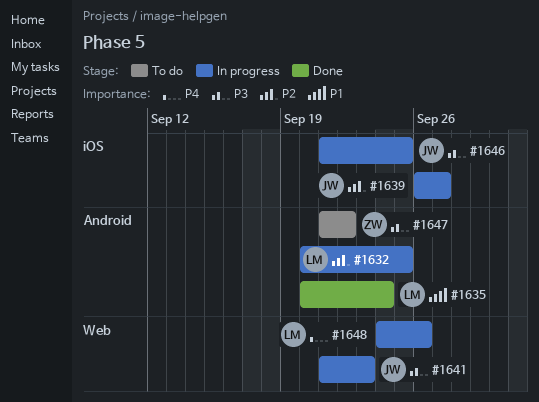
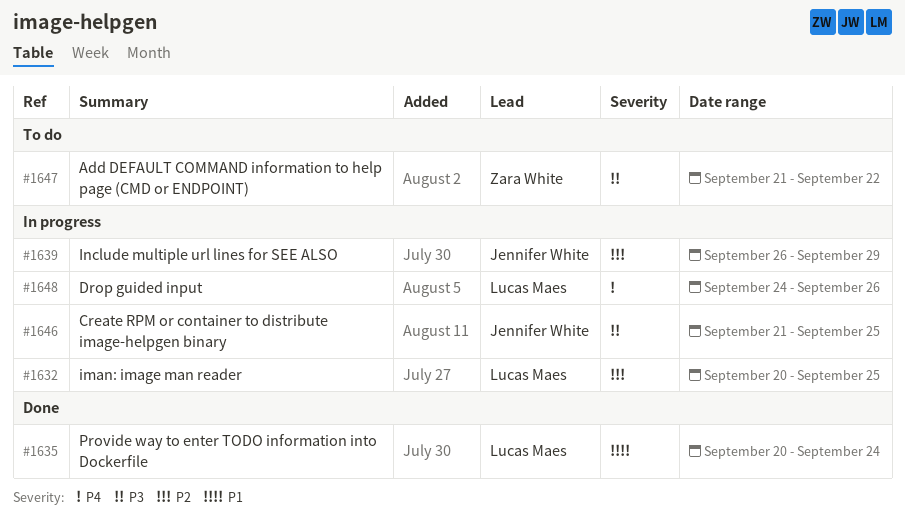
#1639, due: Sep 27 -> Sep 29
#1641: present -> none

